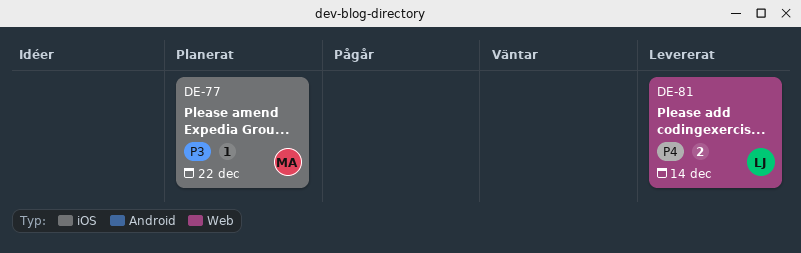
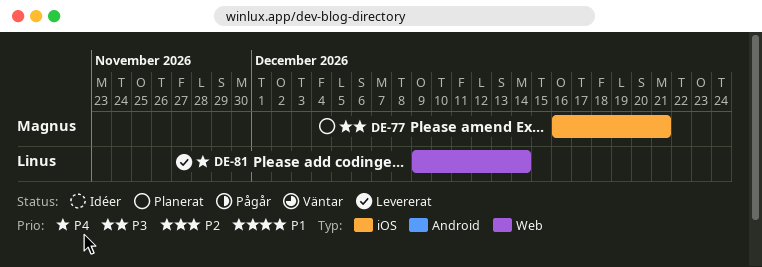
DE-77, due: Dec 22 -> Dec 21

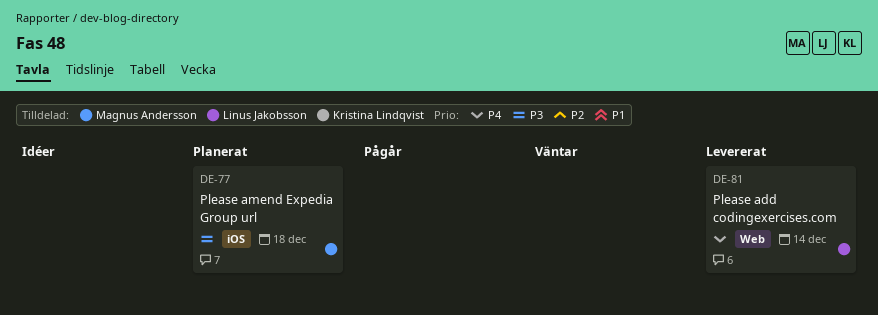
DE-77, due: Dec 21 -> Dec 18

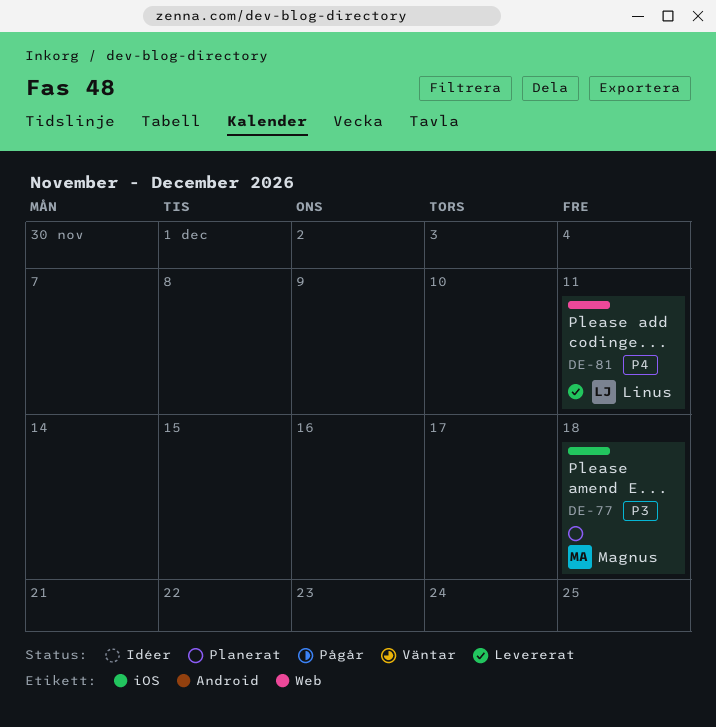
DE-81, due: Dec 14 -> Dec 11

